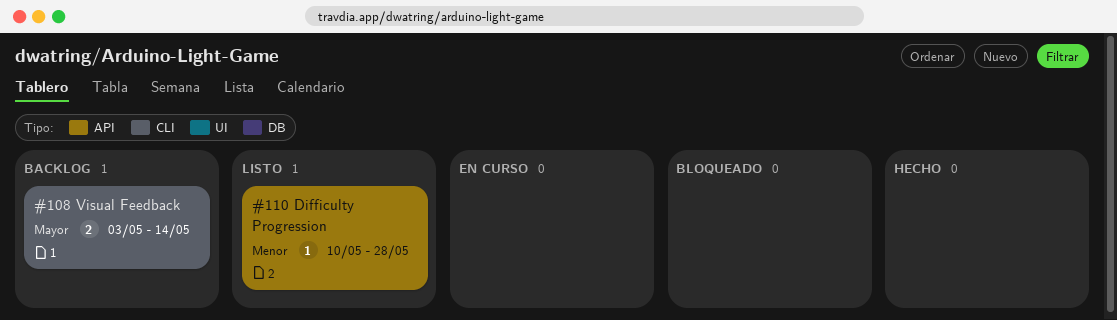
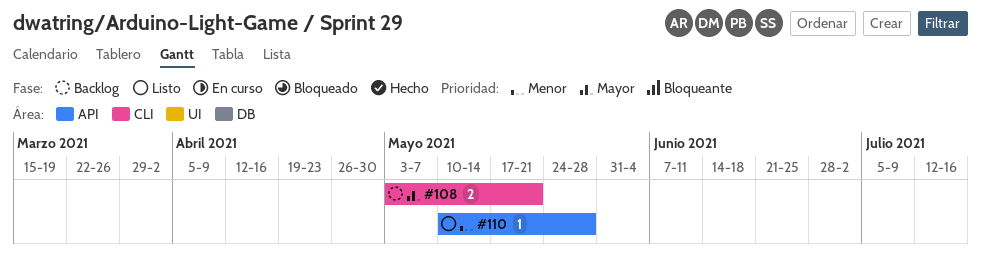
#108, due: May 14 -> May 21

